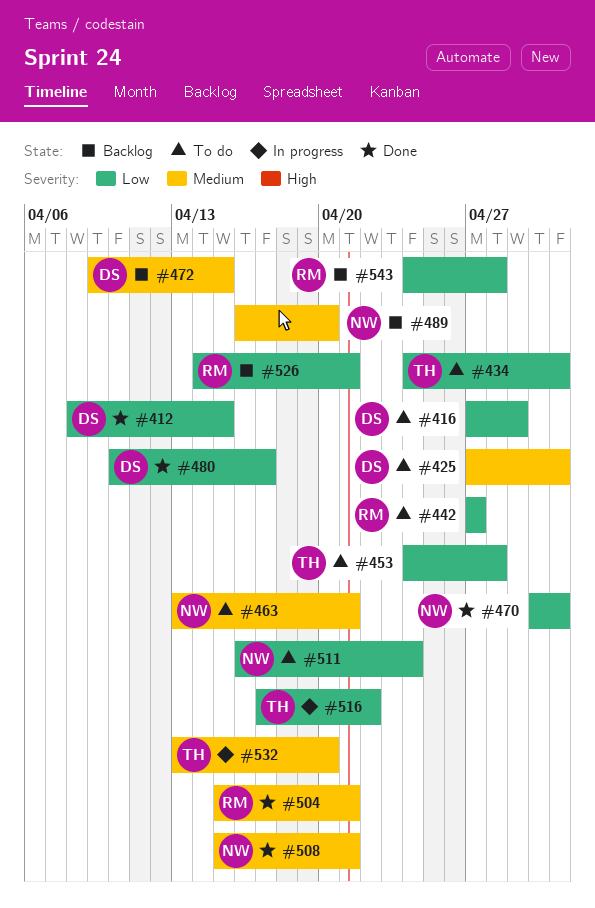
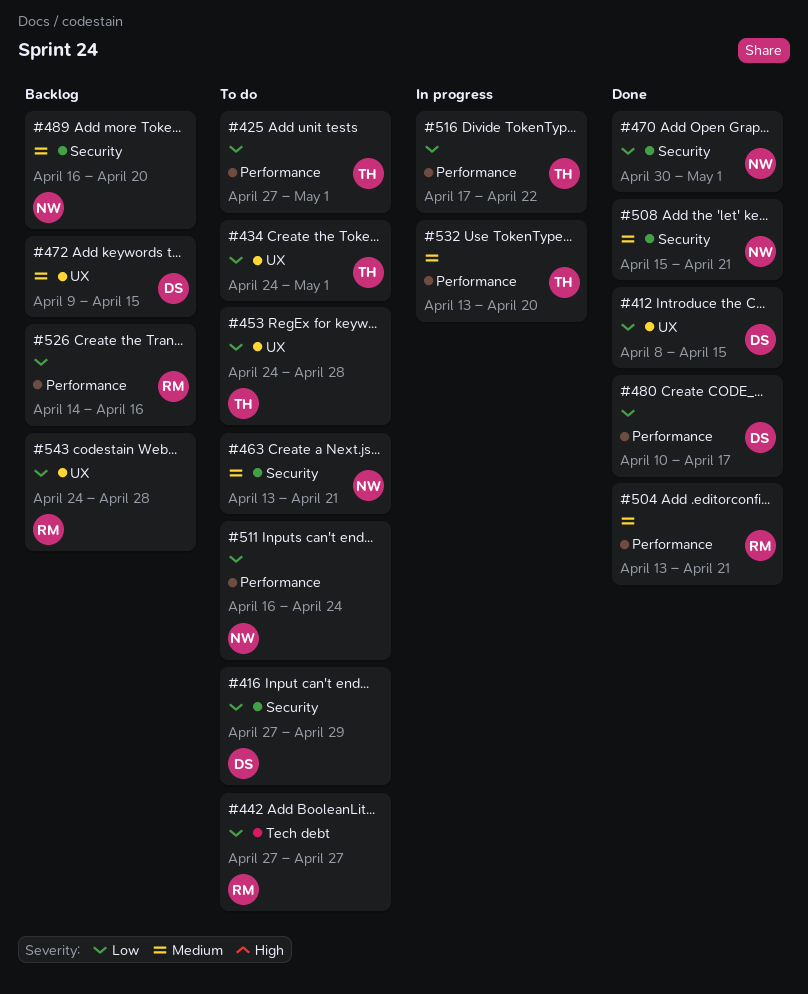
#425, owner: DS -> TH
#425, priority: Medium -> Low
#504, start: Apr 15 -> Apr 13
#526, due: Apr 21 -> Apr 16

